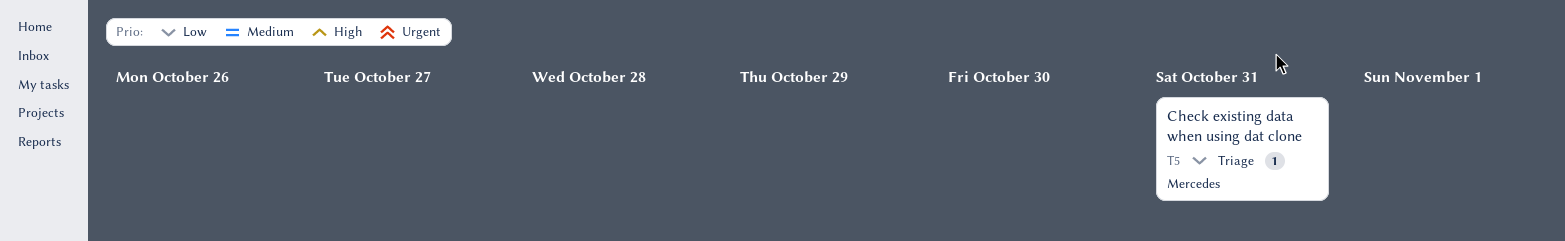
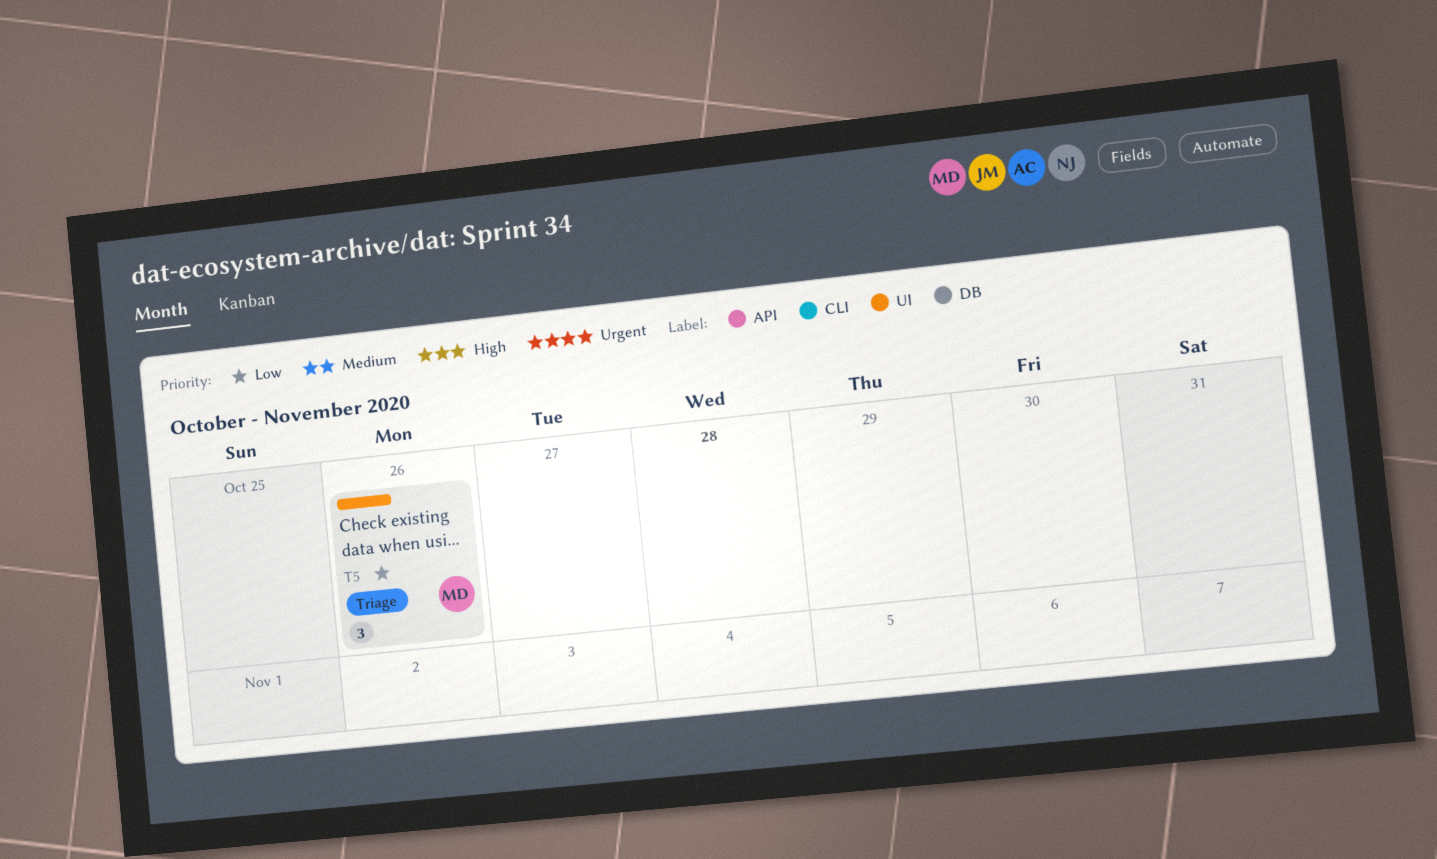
T5, estimate: 1 -> 3
T5, due: Oct 31 -> Oct 26

